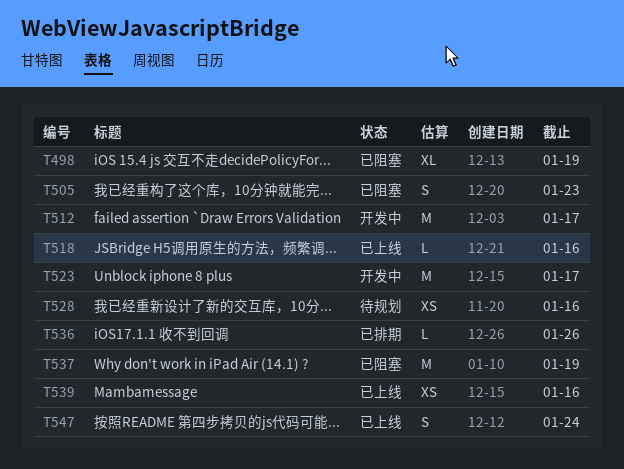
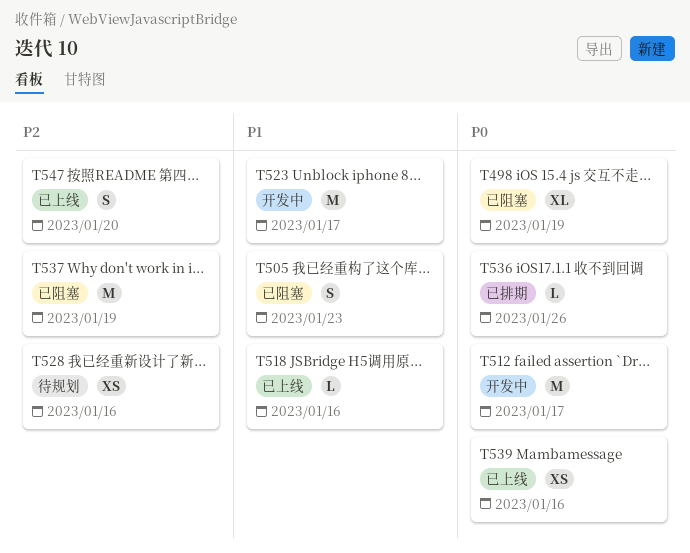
T547, due: Jan 24 -> Jan 20

